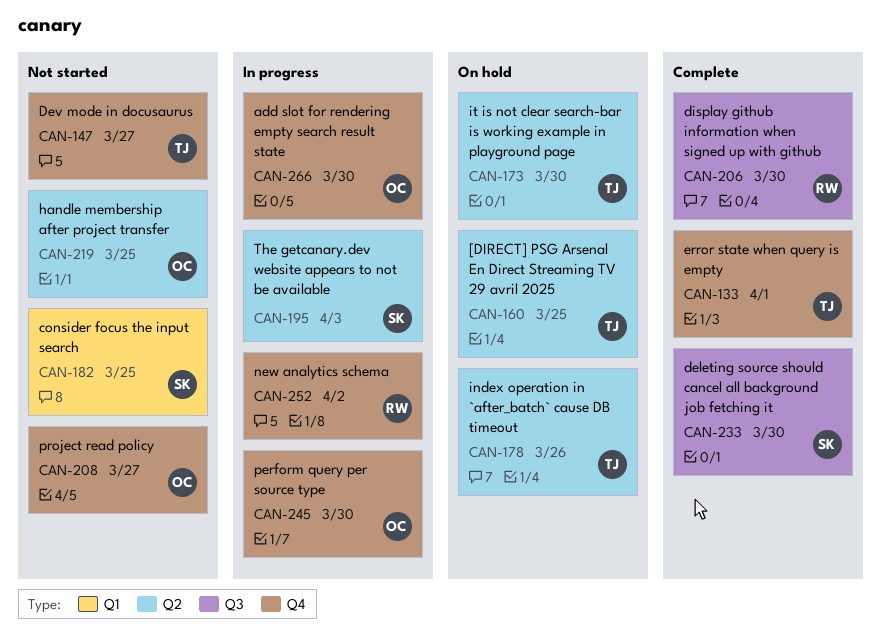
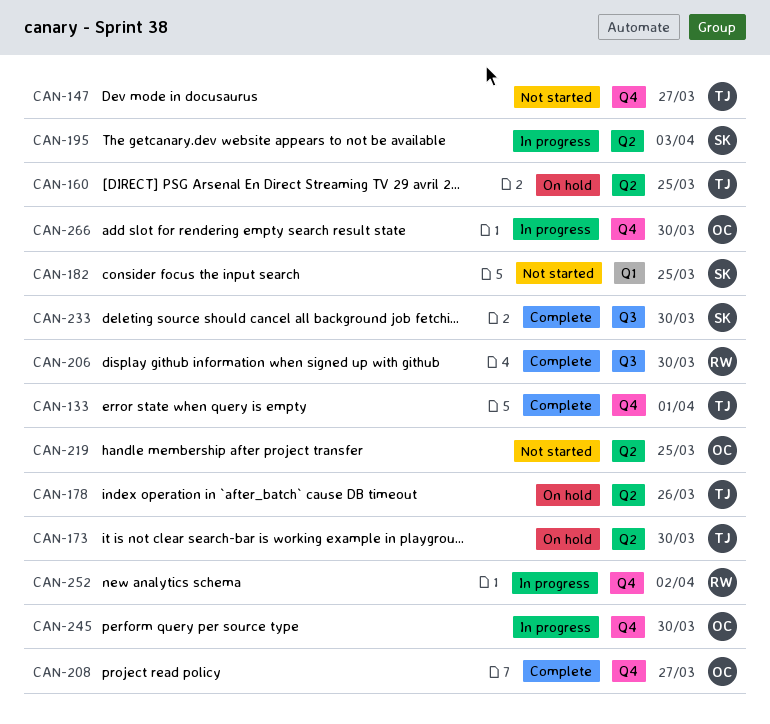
CAN-208, status: Not started -> Complete

